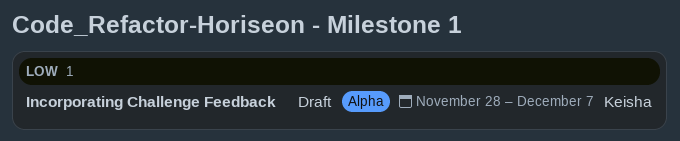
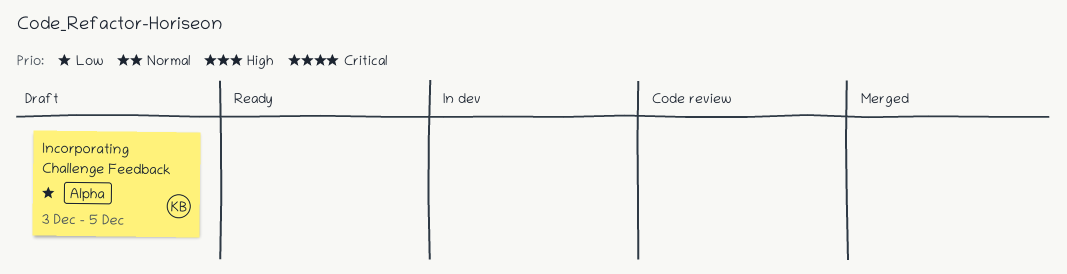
Incorporating Challenge Feedback, start: Nov 28 -> Dec 3
Incorporating Challenge Feedback, due: Dec 7 -> Dec 5

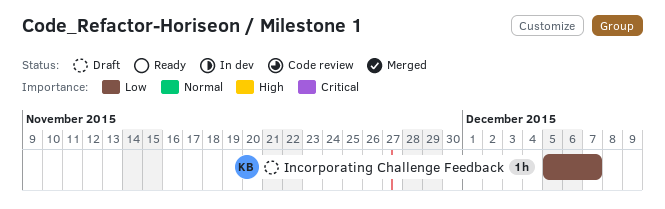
Incorporating Challenge Feedback, start: Dec 3 -> Dec 5
Incorporating Challenge Feedback, due: Dec 5 -> Dec 7

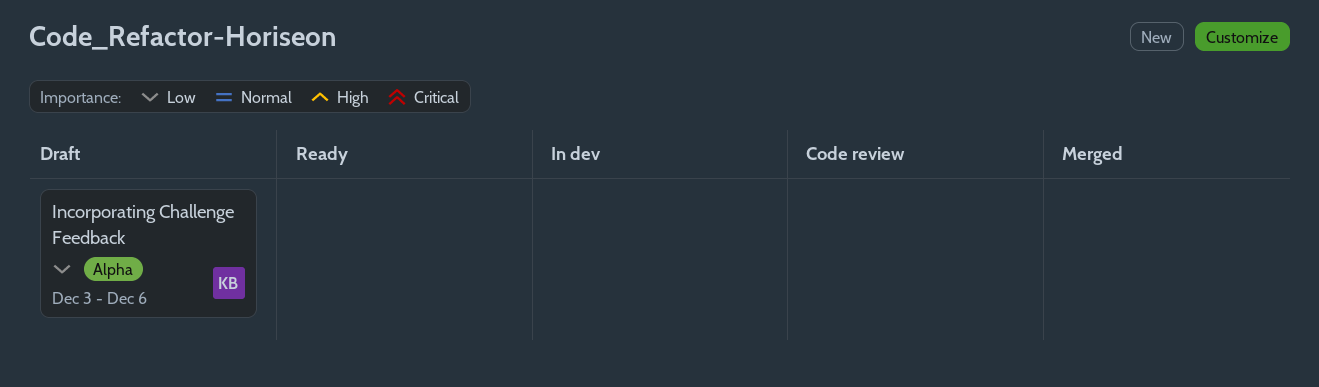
Incorporating Challenge Feedback, start: Dec 5 -> Dec 3
Incorporating Challenge Feedback, due: Dec 7 -> Dec 6

